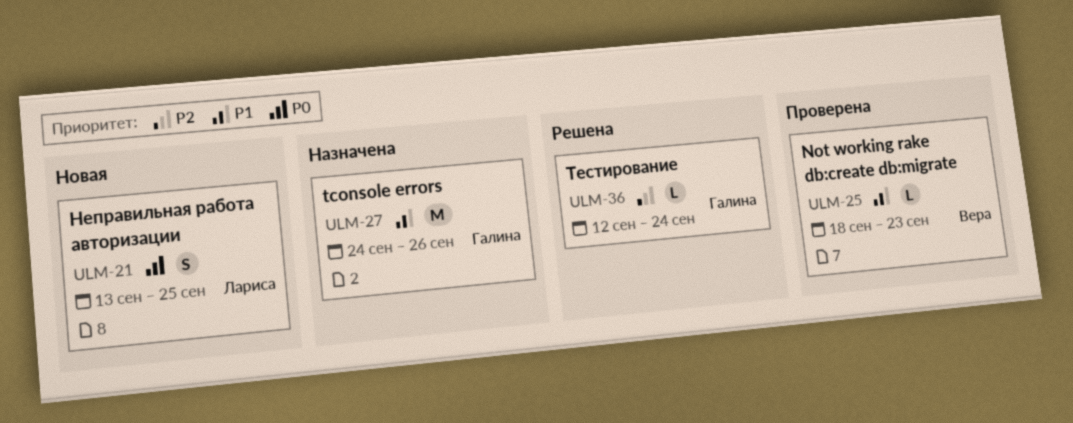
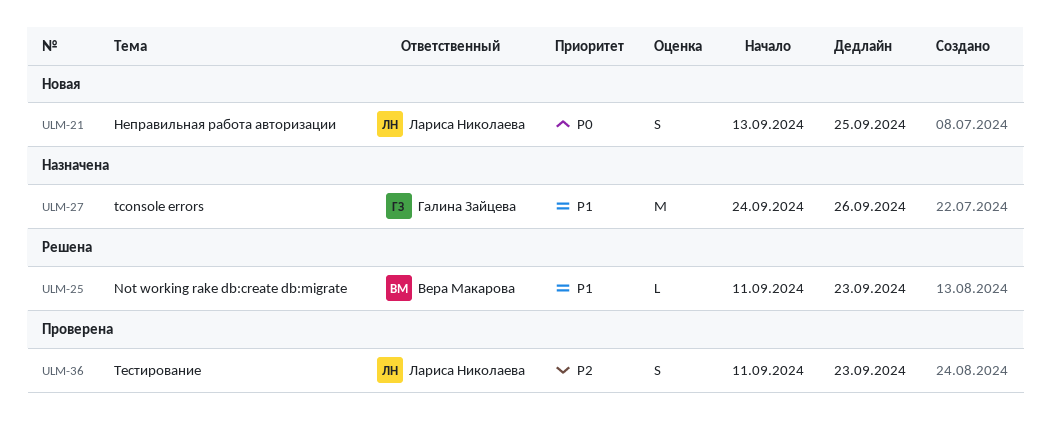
ULM-25, status: Проверена -> Решена
ULM-25, start: Sep 18 -> Sep 11
ULM-36, status: Решена -> Проверена
ULM-36, owner: Галина Зайцева -> Лариса Николаева
ULM-36, estimate: L -> S
ULM-36, start: Sep 12 -> Sep 11
ULM-36, due: Sep 24 -> Sep 23

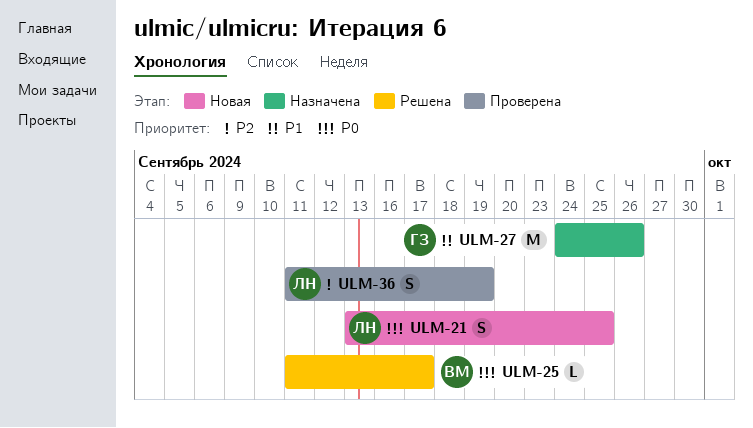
ULM-25, priority: P1 -> P0
ULM-25, due: Sep 23 -> Sep 17
ULM-36, due: Sep 23 -> Sep 19

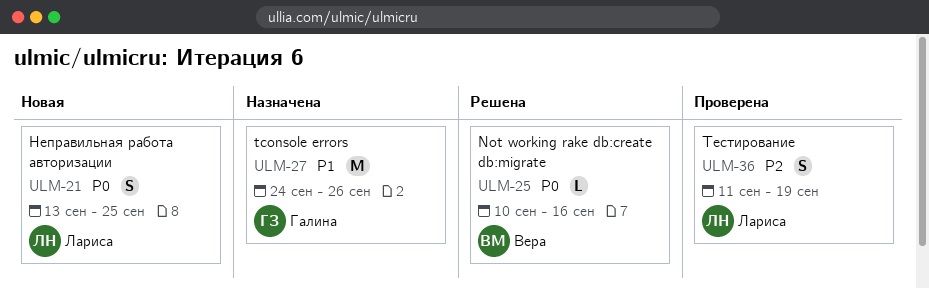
ULM-25, start: Sep 11 -> Sep 10
ULM-25, due: Sep 17 -> Sep 16

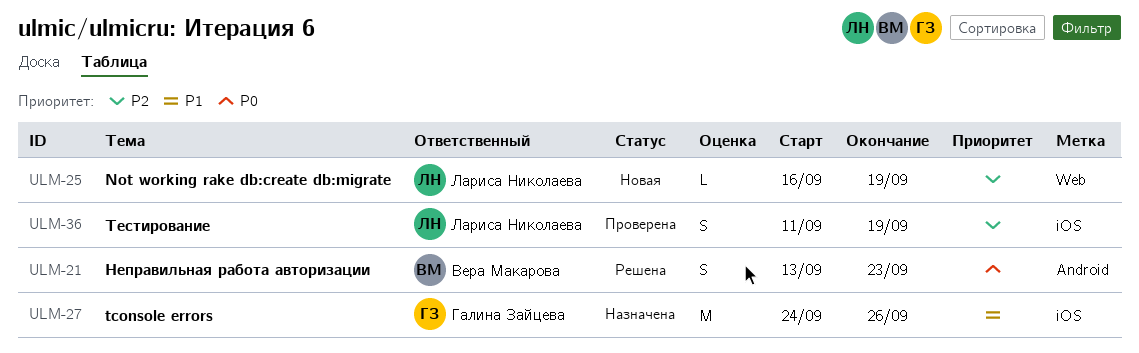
ULM-21, status: Новая -> Решена
ULM-21, owner: Лариса Николаева -> Вера Макарова
ULM-21, due: Sep 25 -> Sep 23
ULM-25, status: Решена -> Новая
ULM-25, owner: Вера Макарова -> Лариса Николаева
ULM-25, priority: P0 -> P2
ULM-25, start: Sep 10 -> Sep 16
ULM-25, due: Sep 16 -> Sep 19

